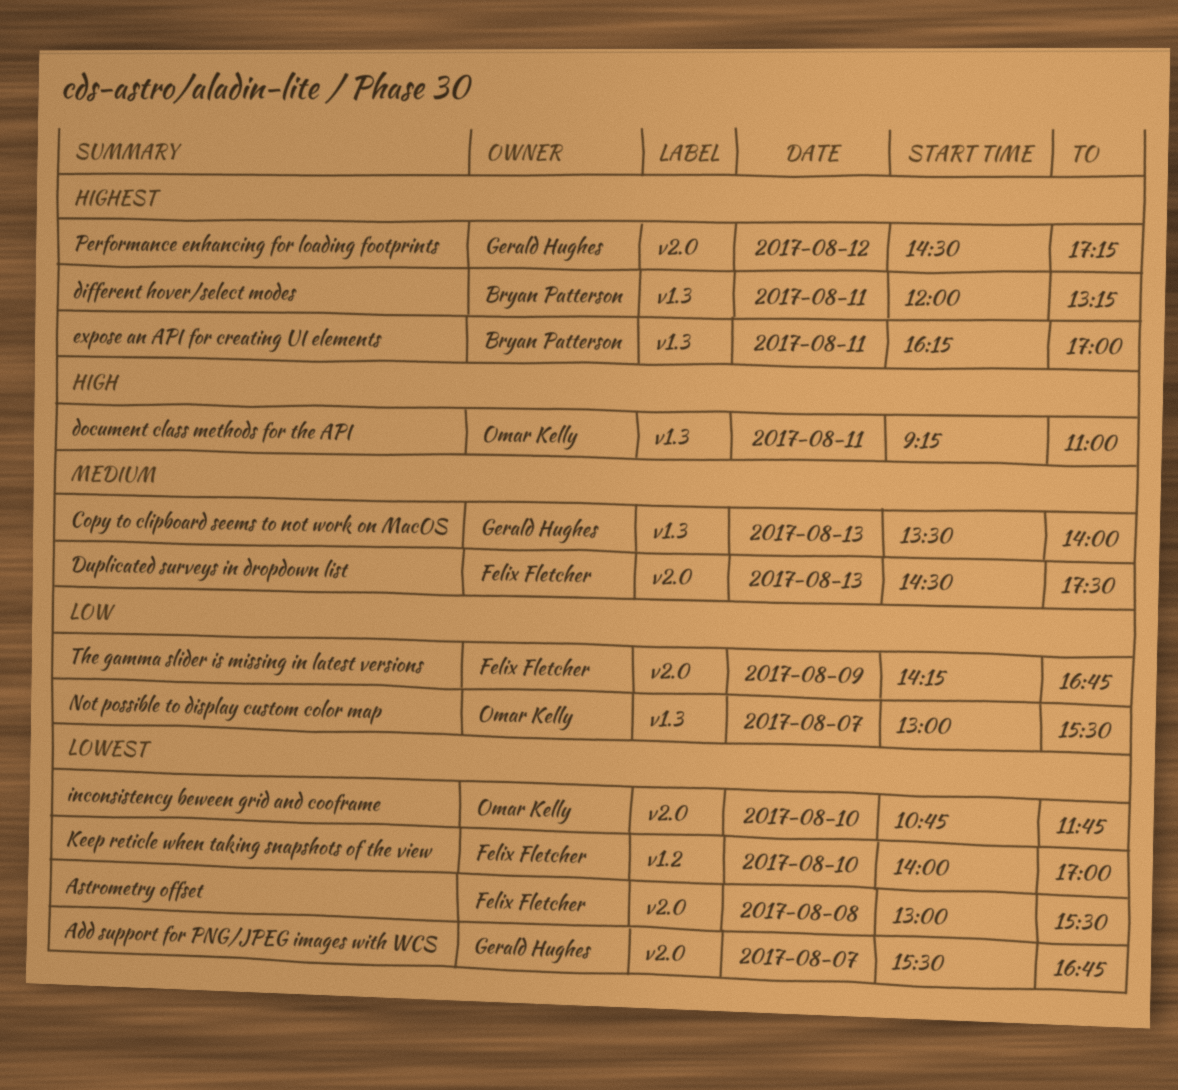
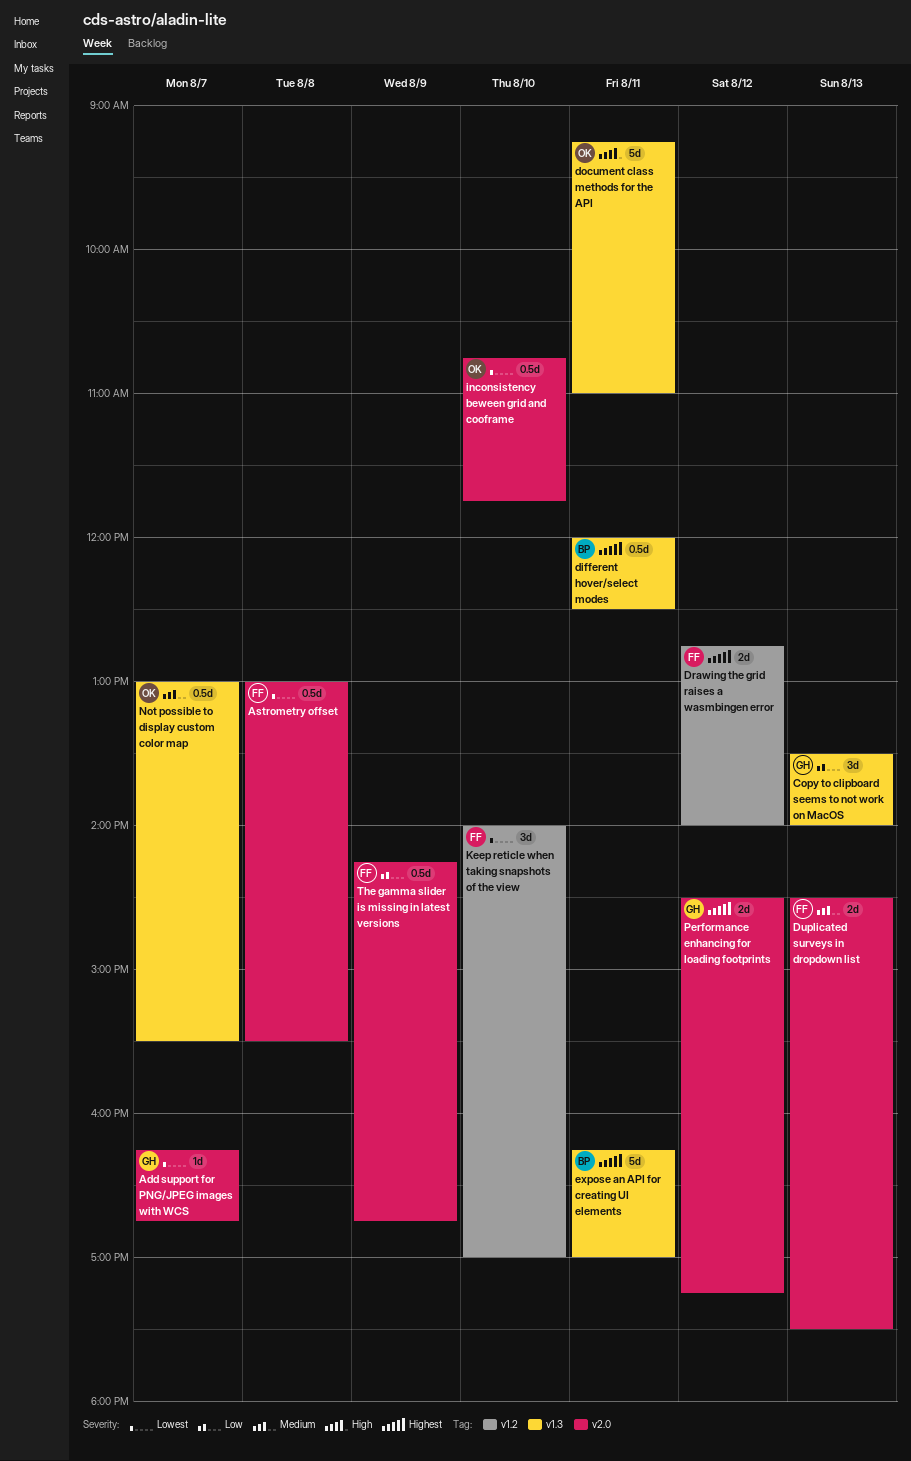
Add support for PNG/JPEG images with WCS, begins: 15:30 -> 16:15
Copy to clipboard seems to not work on MacOS, priority: Medium -> Low
different hover/select modes, ends: 13:15 -> 12:30
Drawing the grid raises a wasmbingen error: none -> present
Not possible to display custom color map, priority: Low -> Medium

